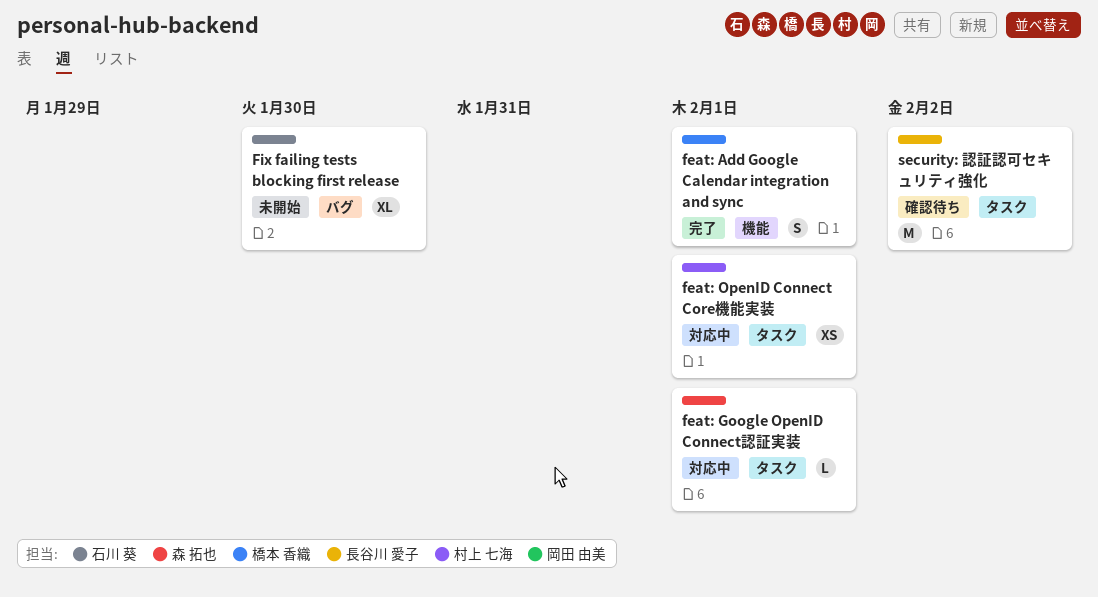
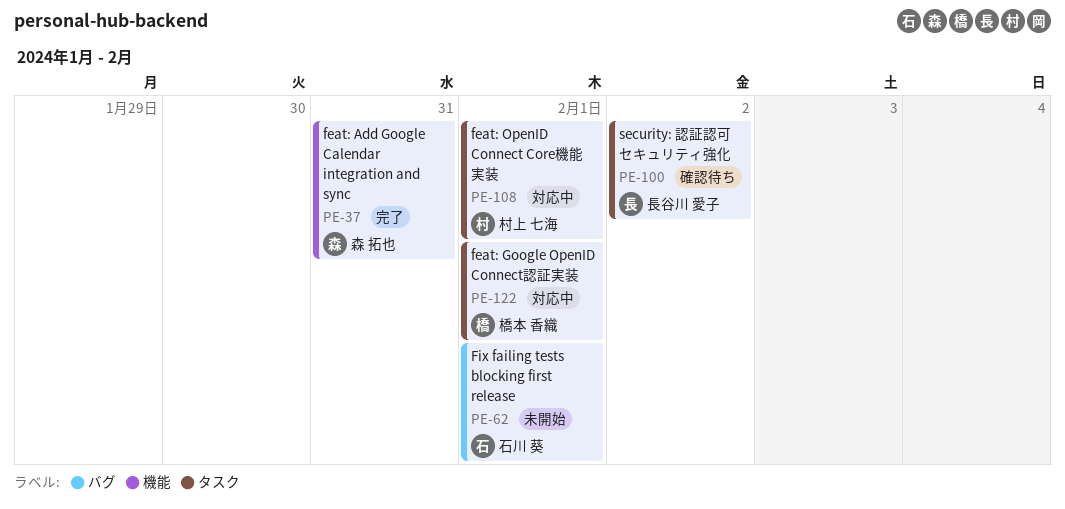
feat: Add Google Calendar integration and sync, owner: 橋本 香織 -> 森 拓也
feat: Add Google Calendar integration and sync, due: Feb 1 -> Jan 31
feat: Google OpenID Connect認証実装, owner: 森 拓也 -> 橋本 香織
Fix failing tests blocking first release, due: Jan 30 -> Feb 1

